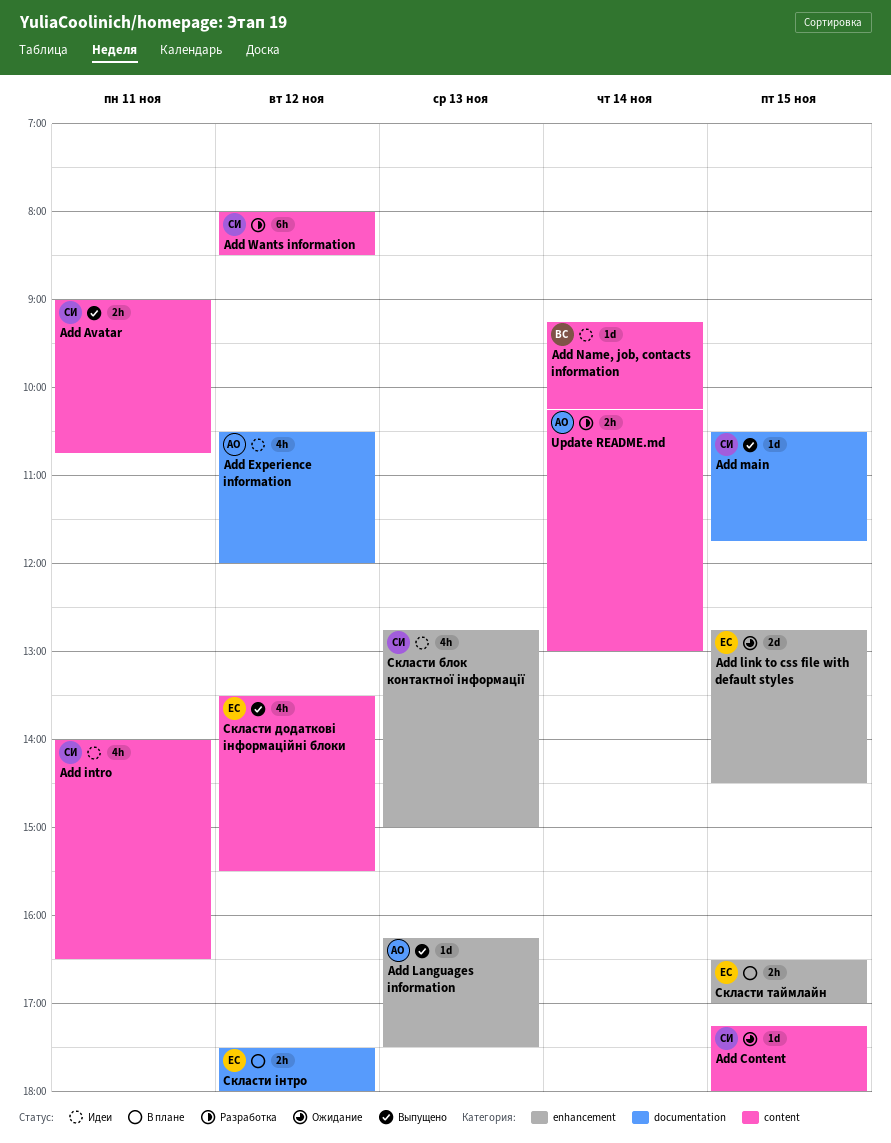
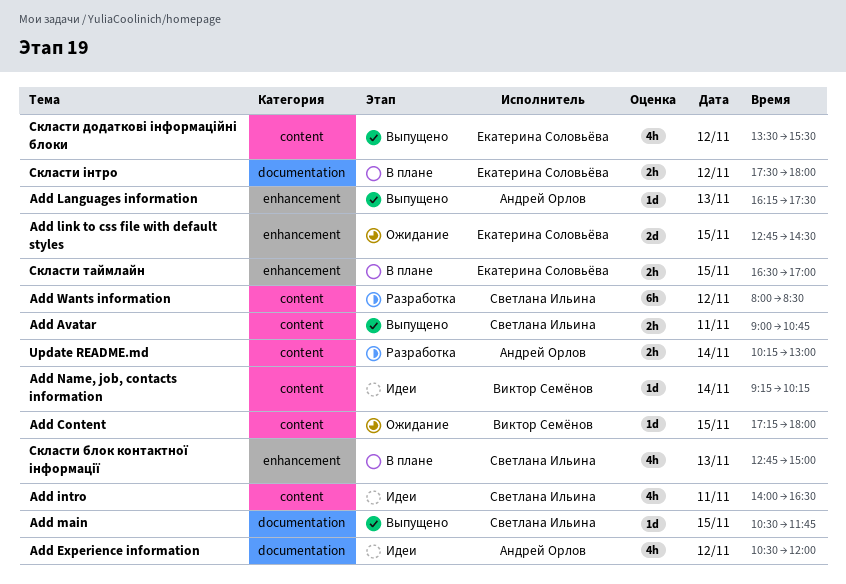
Add Content, owner: Светлана Ильина -> Виктор Семёнов
Скласти блок контактної інформації, status: Идеи -> В плане

